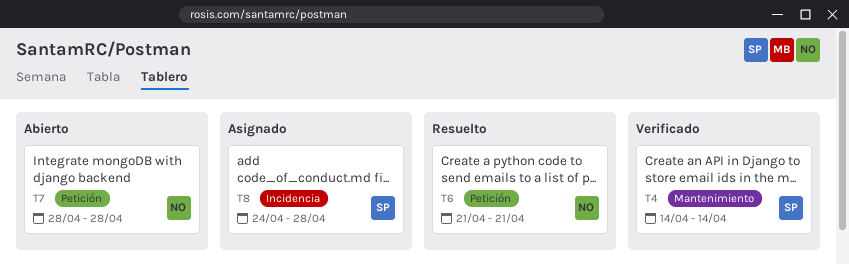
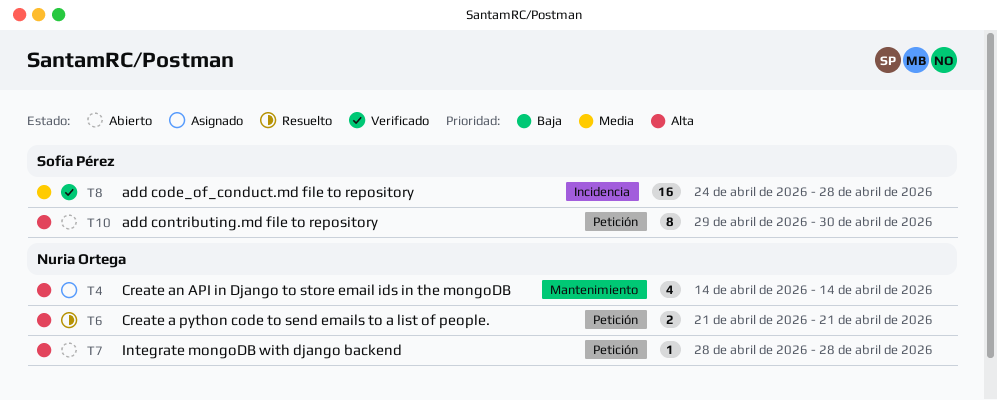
T4, status: Verificado -> Asignado
T4, owner: Sofía Pérez -> Nuria Ortega
T8, status: Asignado -> Verificado
T10: none -> present

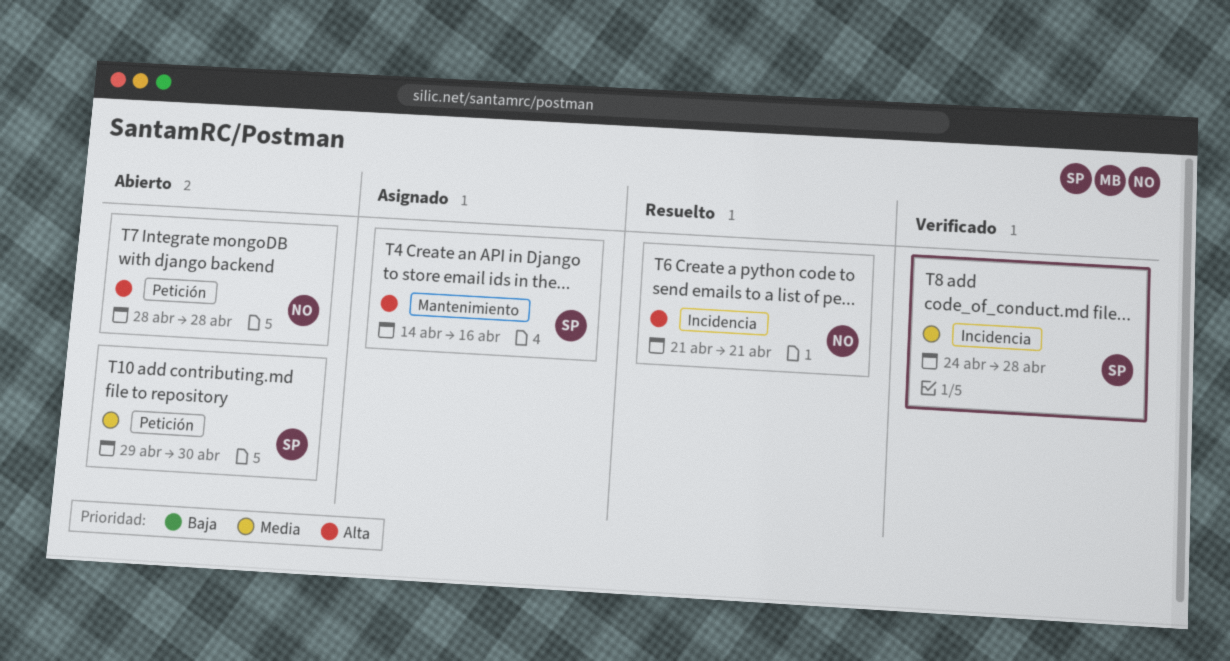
T4, owner: Nuria Ortega -> Sofía Pérez
T4, due: Apr 14 -> Apr 16
T6, label: Petición -> Incidencia
T10, priority: Alta -> Media

